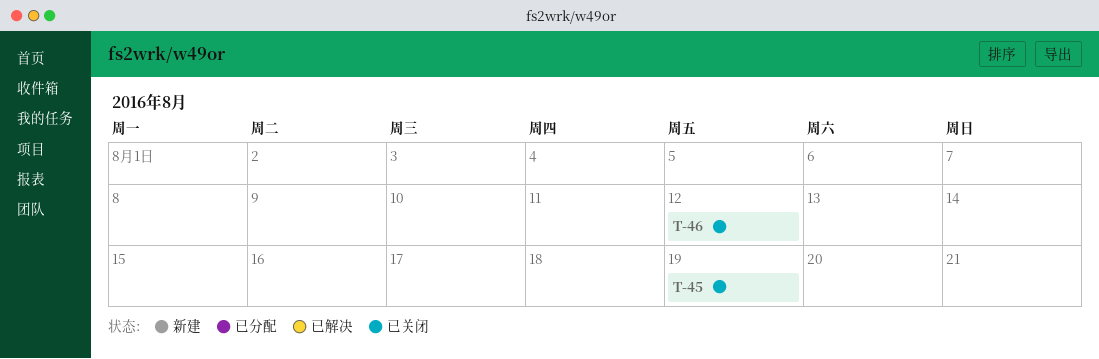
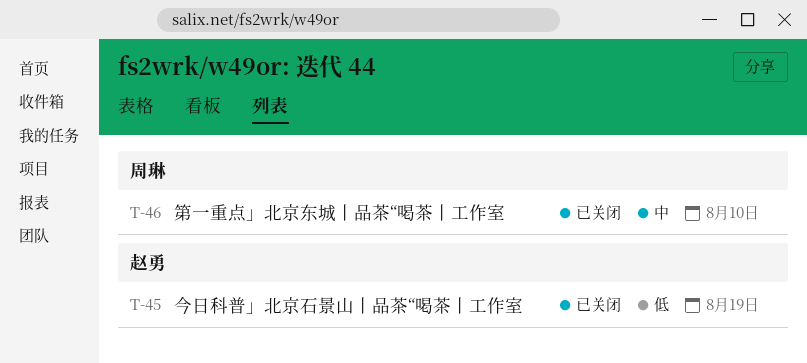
T-46, due: Aug 12 -> Aug 10

